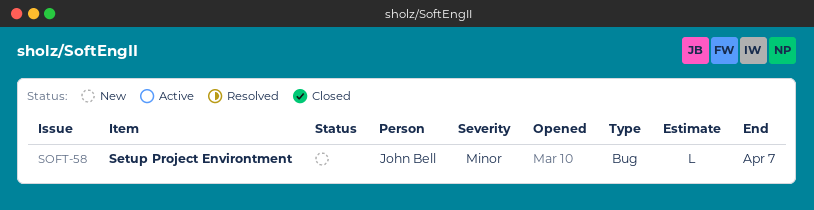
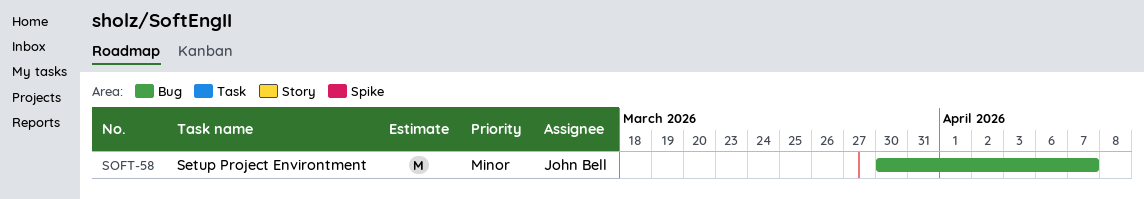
SOFT-58, estimate: L -> M

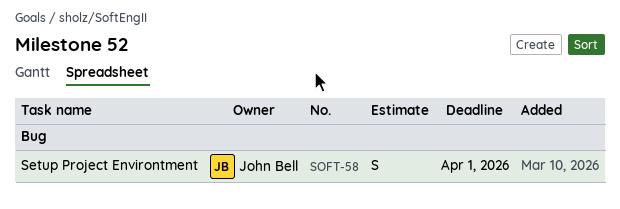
SOFT-58, estimate: M -> S
SOFT-58, due: Apr 7 -> Apr 1

